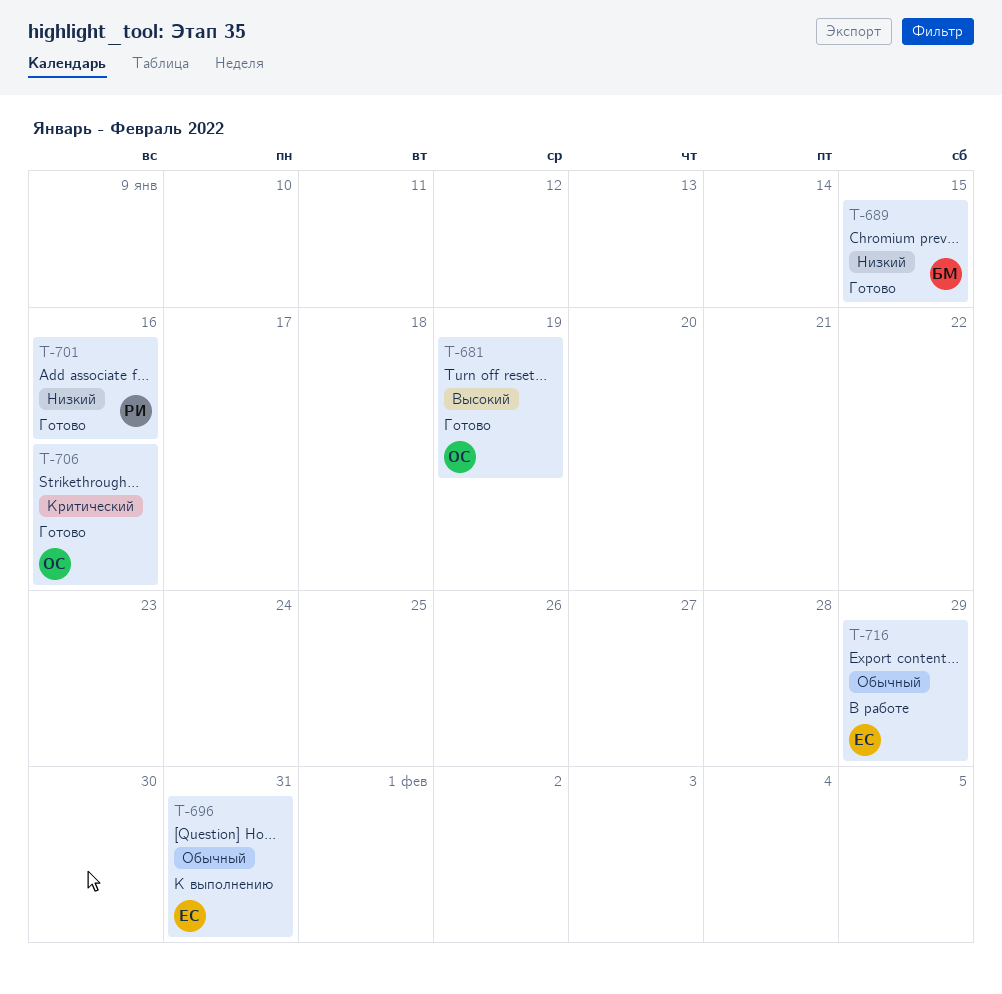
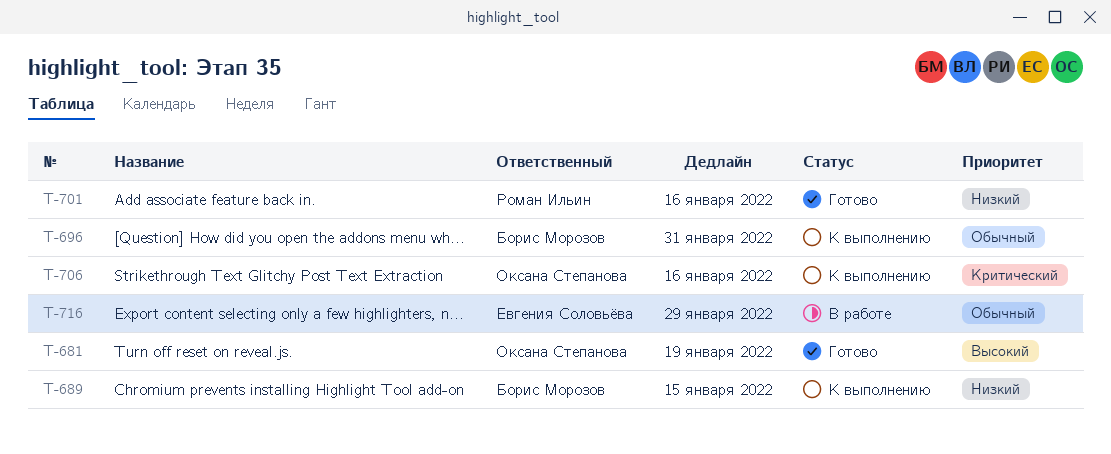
T-689, status: Готово -> К выполнению
T-696, owner: Евгения Соловьёва -> Борис Морозов
T-706, status: Готово -> К выполнению

